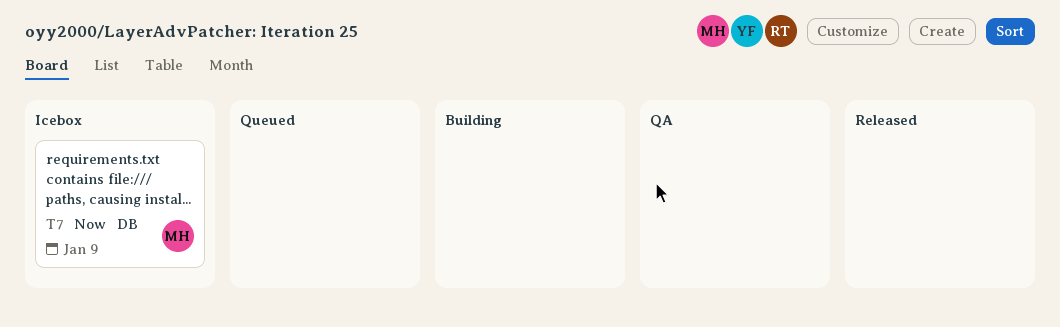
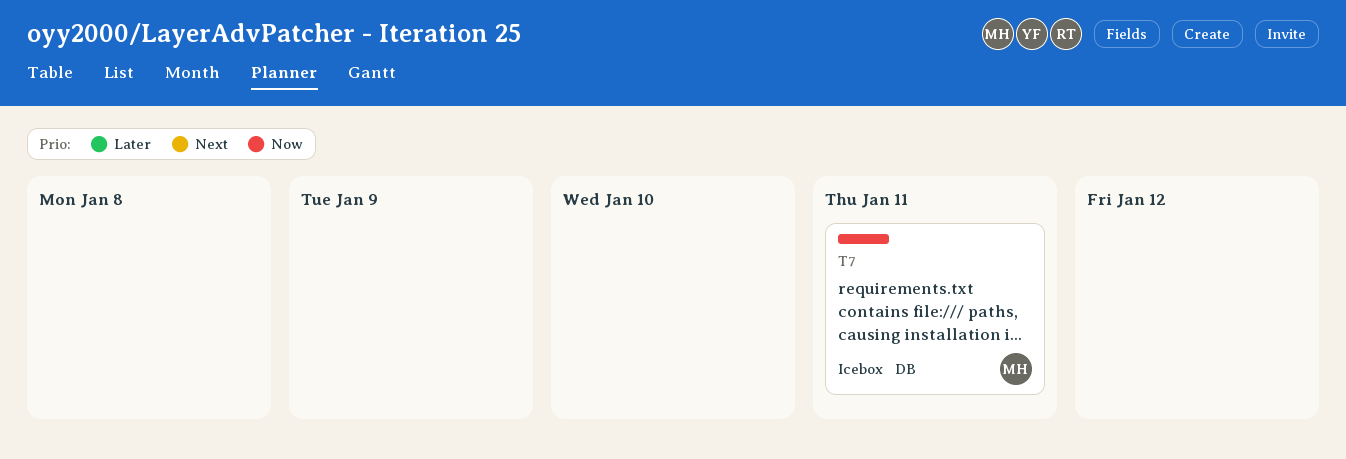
T7, due: Jan 9 -> Jan 11

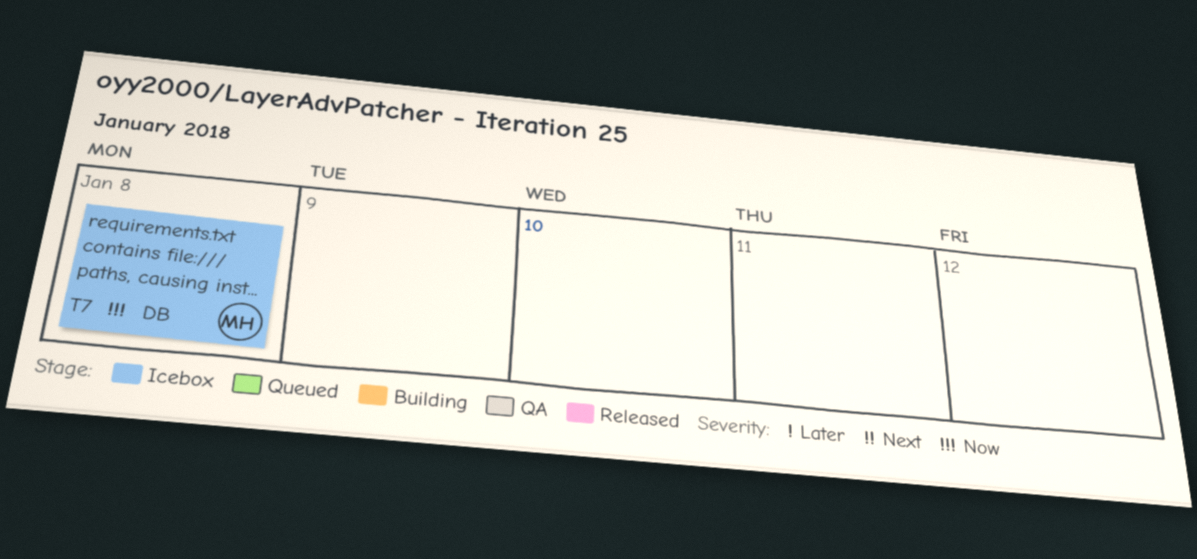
T7, due: Jan 11 -> Jan 8

